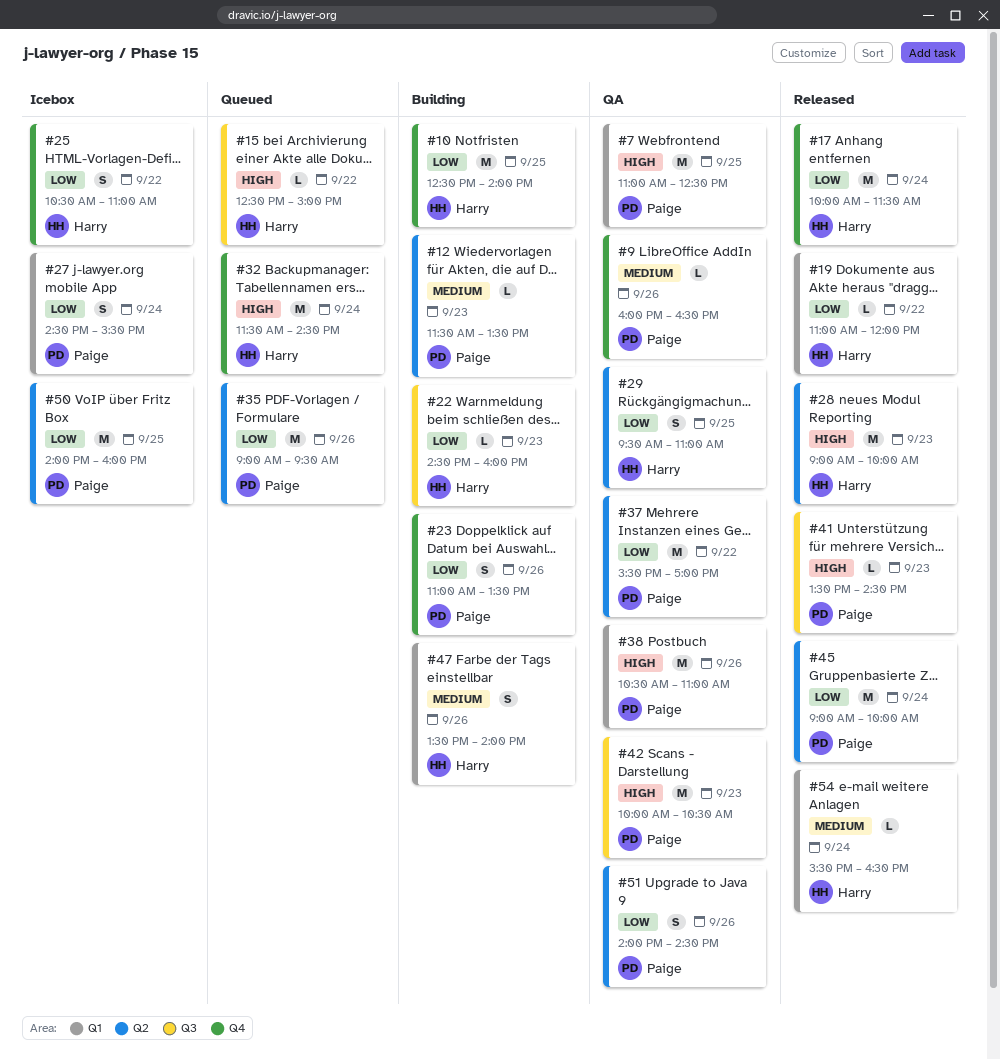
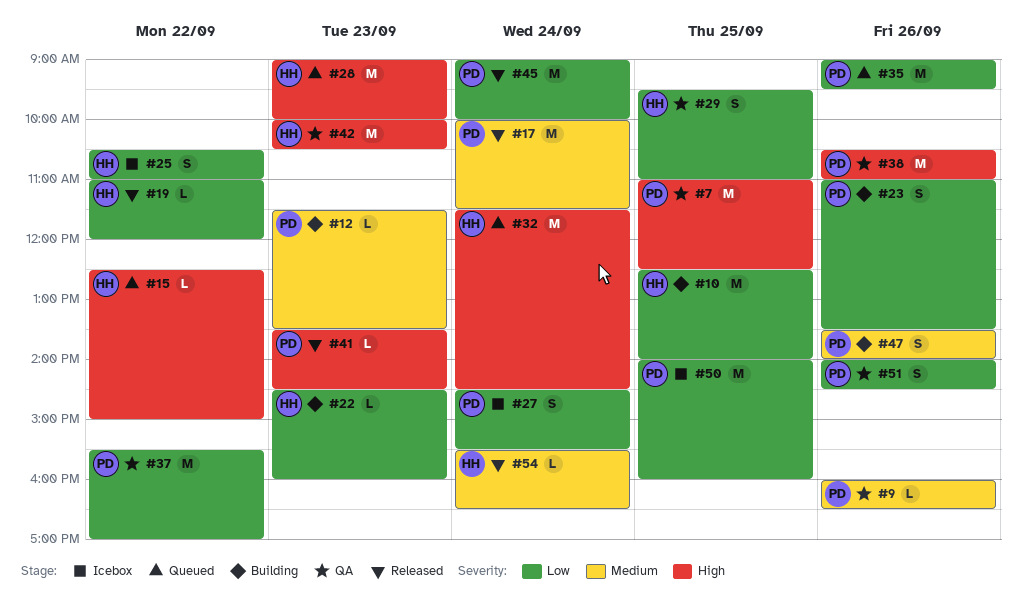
#17, owner: Harry -> Paige
#17, priority: Low -> Medium
#28, status: Released -> Queued
#42, owner: Paige -> Harry
#47, owner: Harry -> Paige

